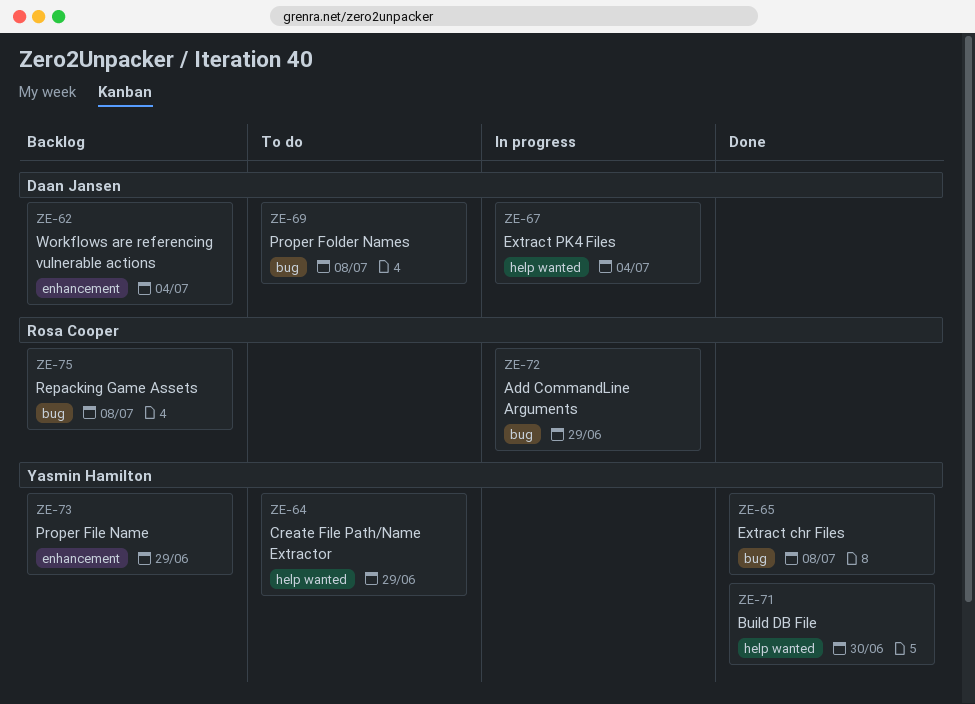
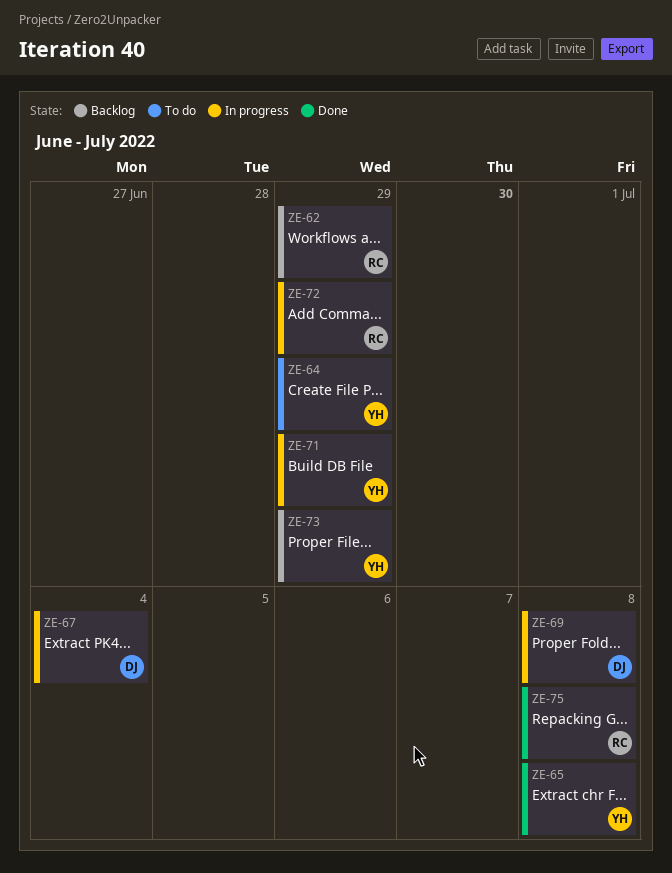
ZE-62, owner: Daan Jansen -> Rosa Cooper
ZE-62, due: Jul 4 -> Jun 29
ZE-69, status: To do -> In progress
ZE-71, status: Done -> In progress
ZE-71, due: Jun 30 -> Jun 29
ZE-75, status: Backlog -> Done

